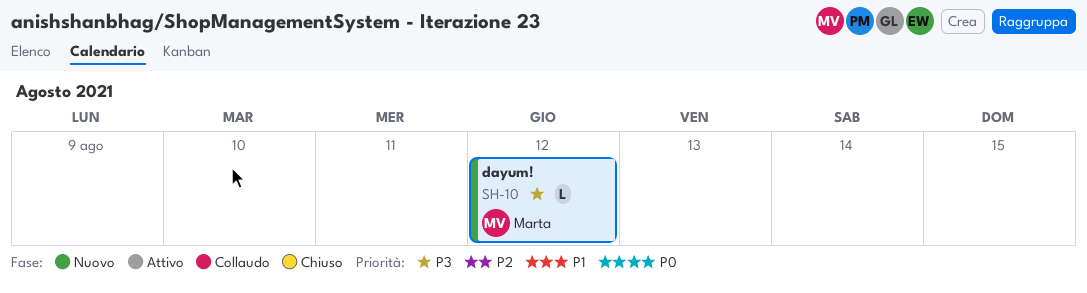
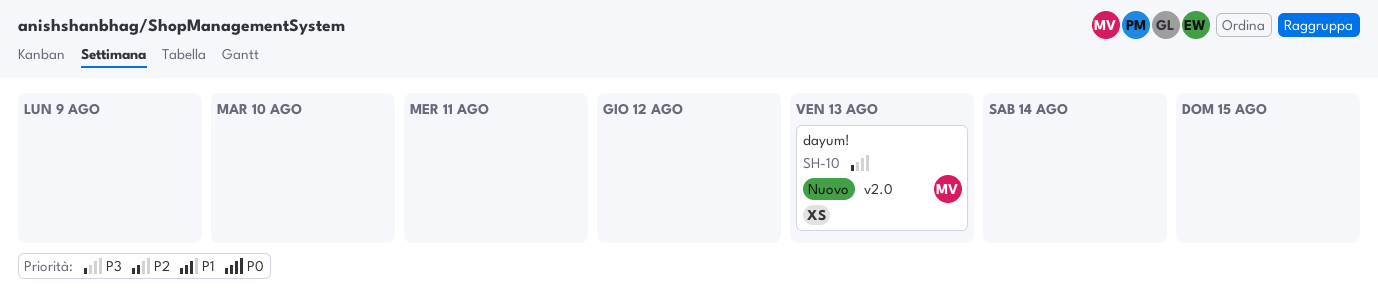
SH-10, estimate: L -> XS
SH-10, due: Aug 12 -> Aug 13

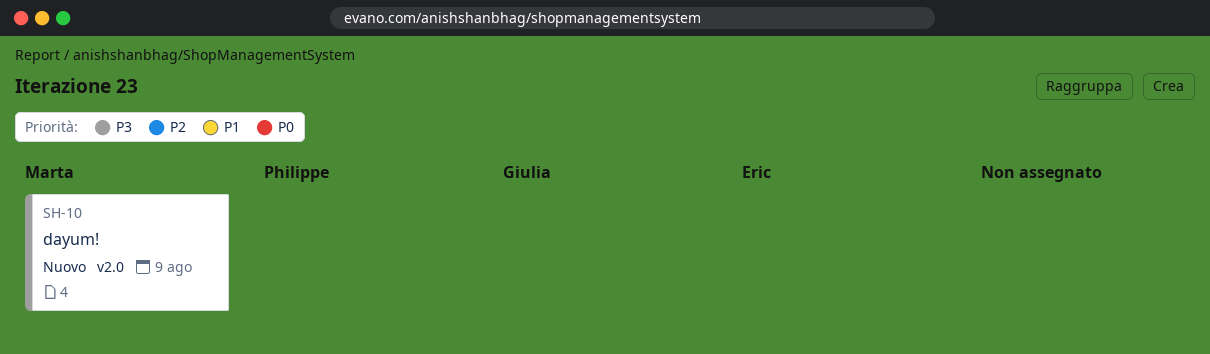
SH-10, due: Aug 13 -> Aug 9

